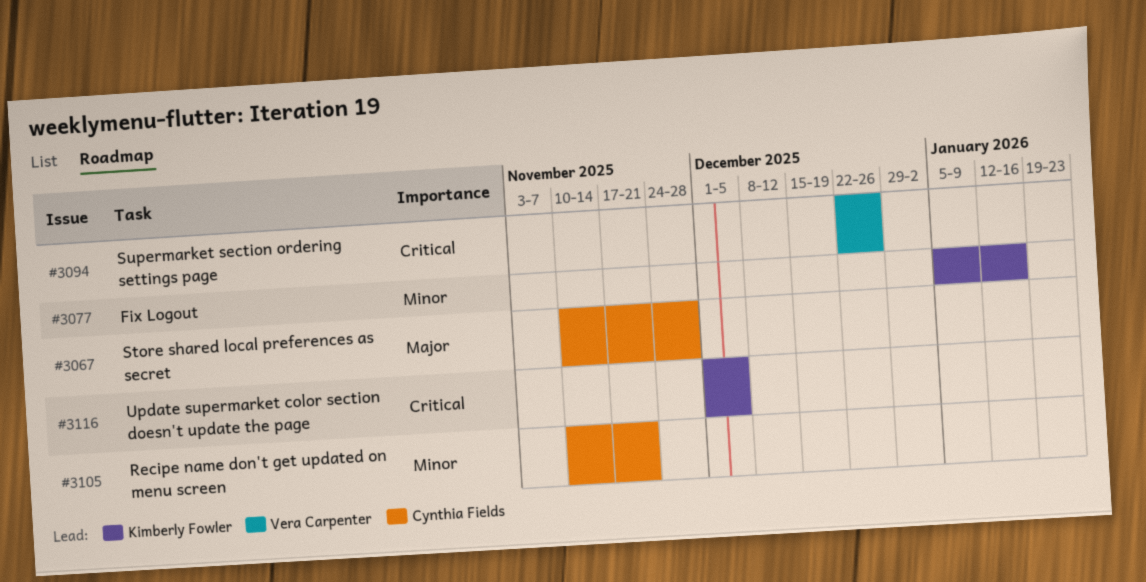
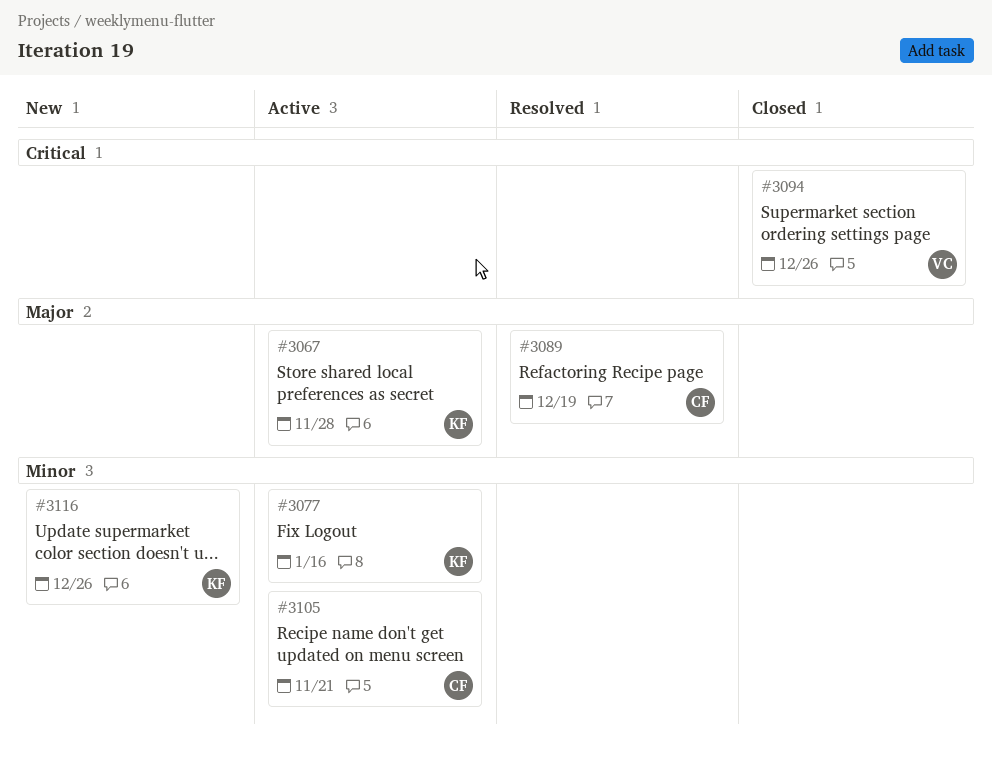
#3067, owner: Cynthia Fields -> Kimberly Fowler
#3089: none -> present
#3116, priority: Critical -> Minor
#3116, due: Dec 5 -> Dec 26

